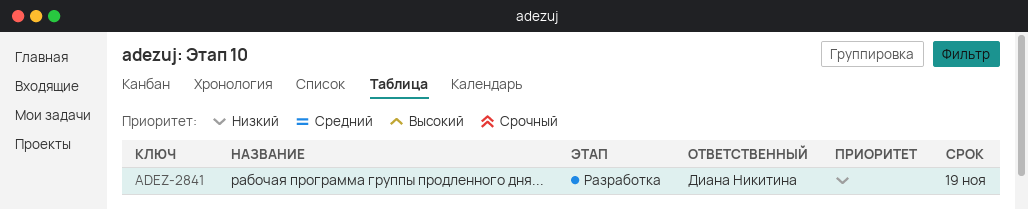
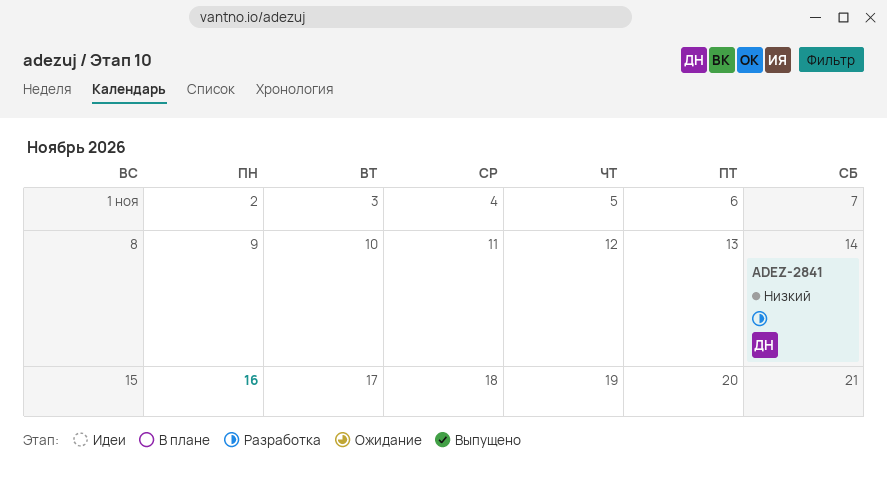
ADEZ-2841, due: Nov 19 -> Nov 14

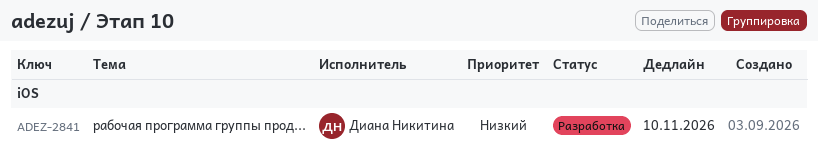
ADEZ-2841, due: Nov 14 -> Nov 10

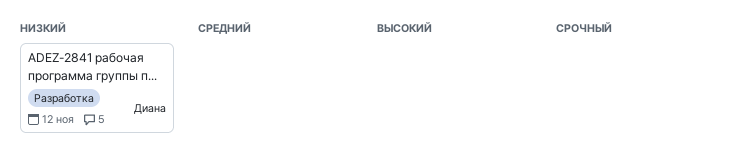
ADEZ-2841, due: Nov 10 -> Nov 12

